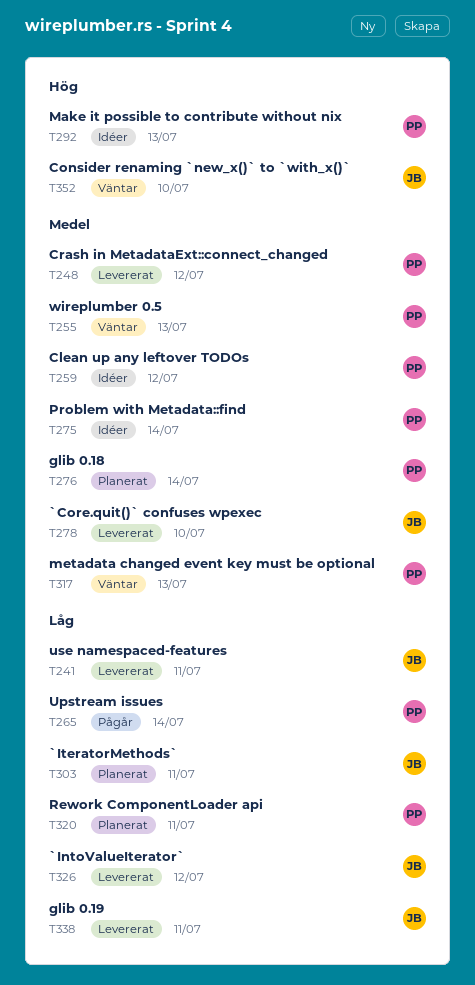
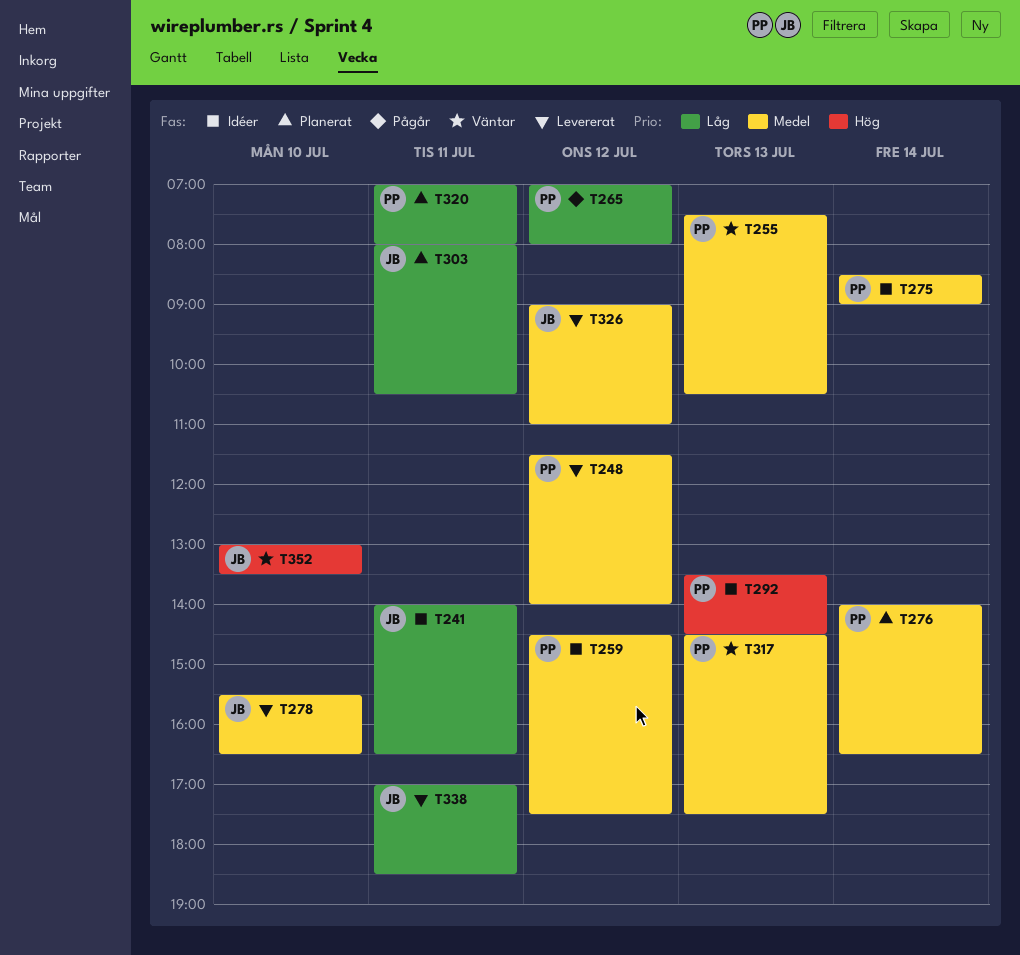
T241, status: Levererat -> Idéer
T265, day: Jul 14 -> Jul 12
T326, priority: Låg -> Medel

